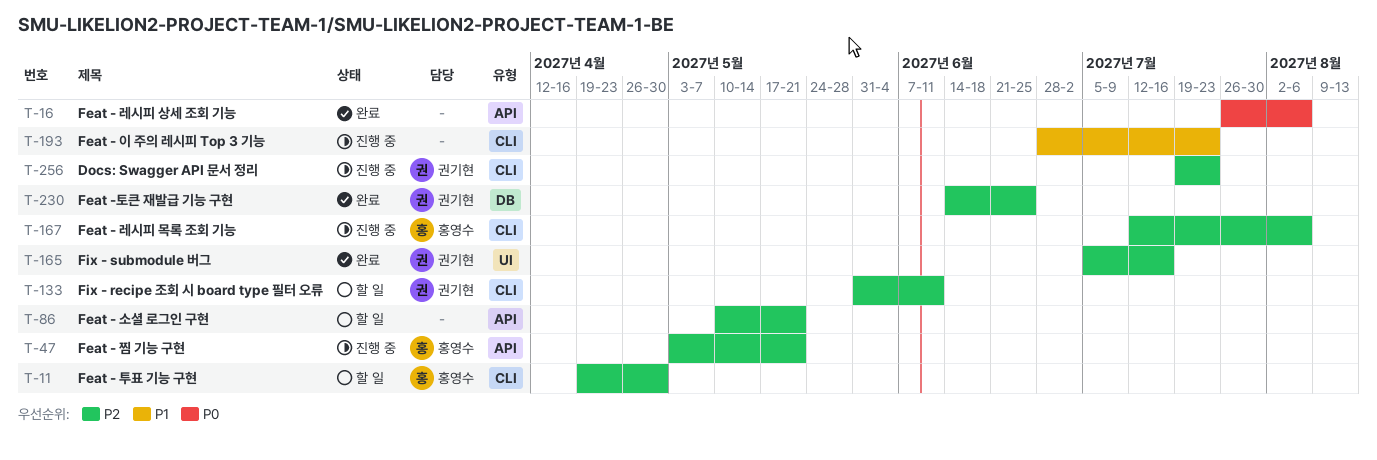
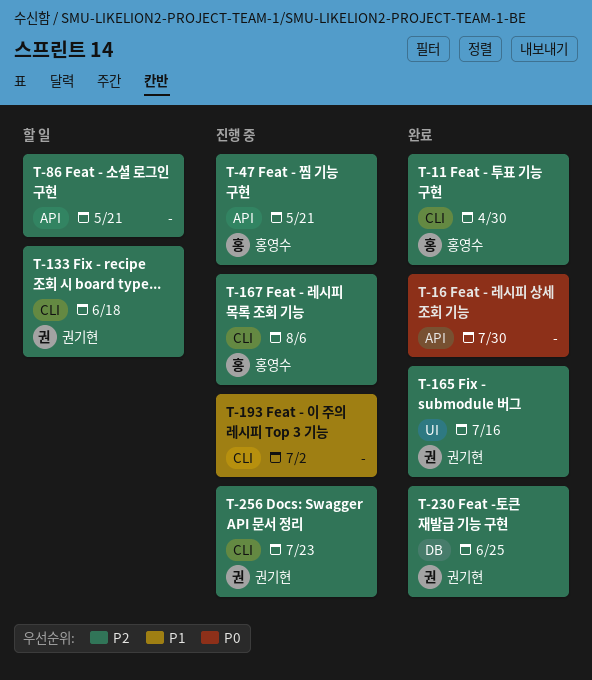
T-11, status: 할 일 -> 완료
T-16, due: Aug 6 -> Jul 30
T-133, due: Jun 11 -> Jun 18
T-193, due: Jul 23 -> Jul 2

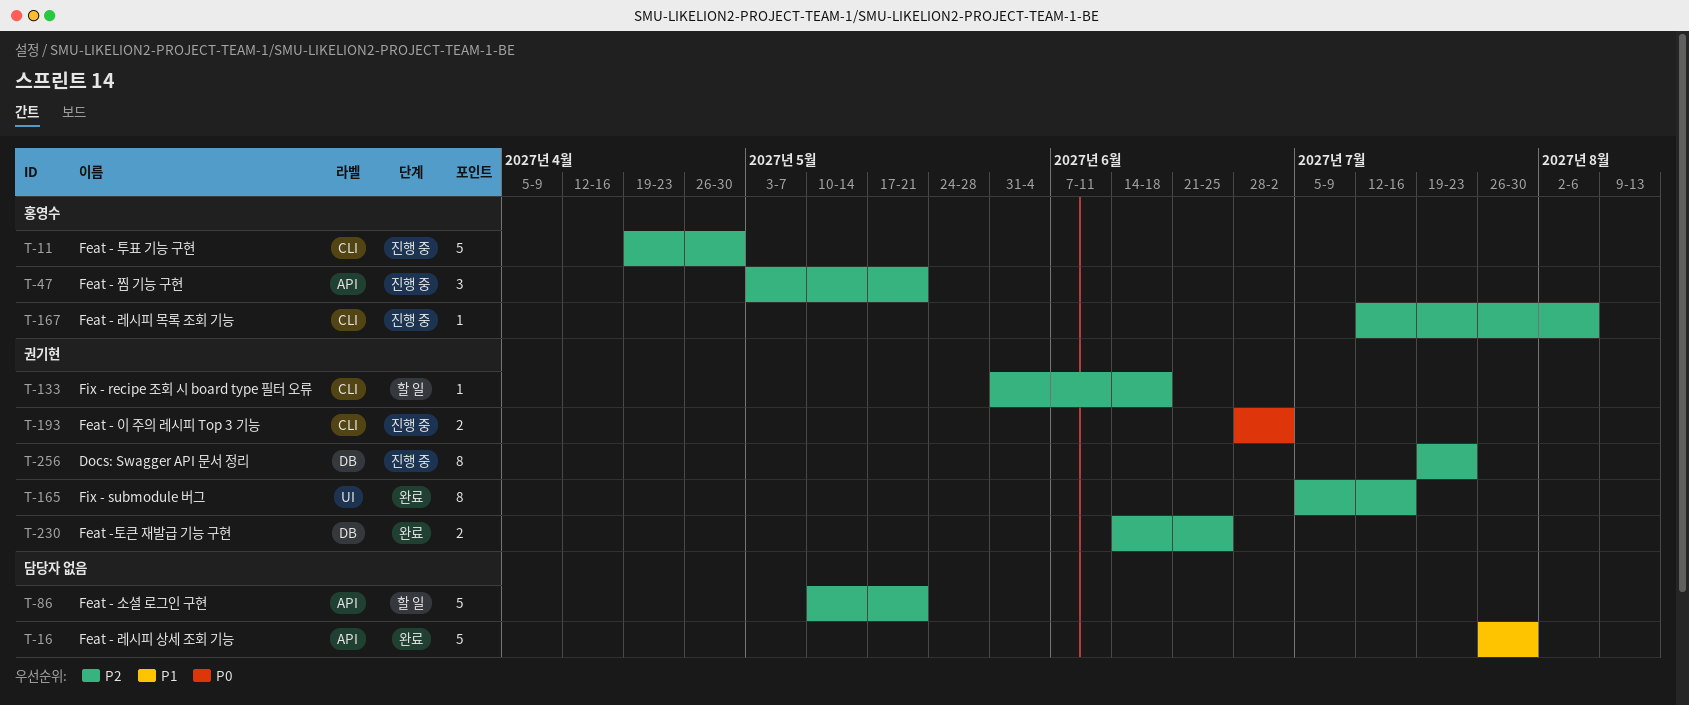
T-11, status: 완료 -> 진행 중
T-16, priority: P0 -> P1
T-193, owner: none -> 권기현
T-193, priority: P1 -> P0
T-256, label: CLI -> DB

